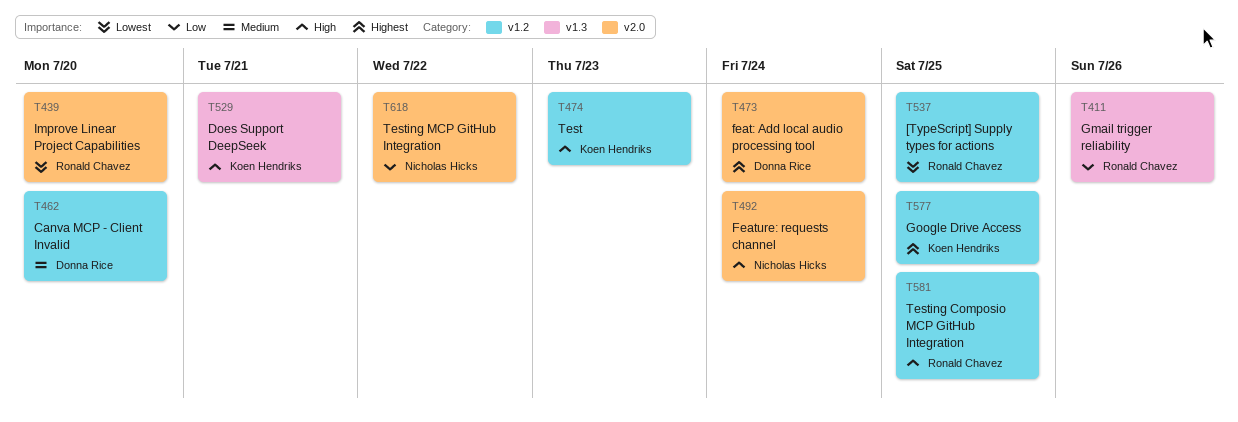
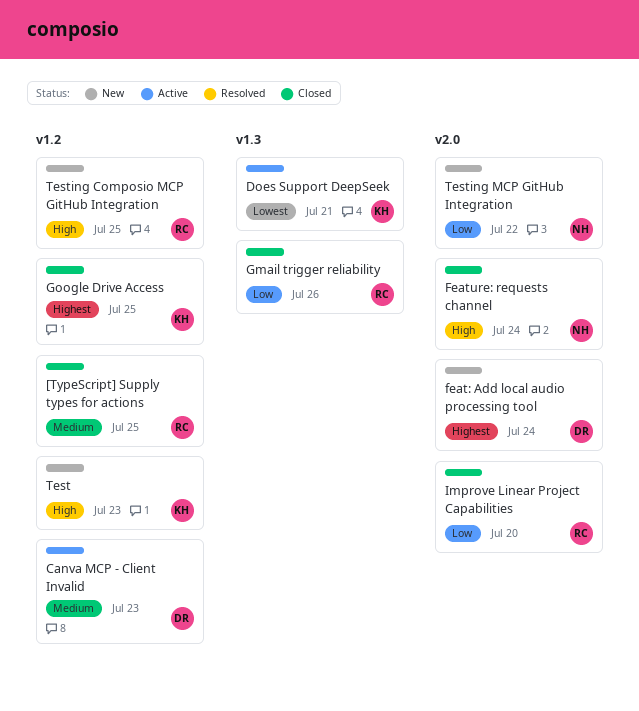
[TypeScript] Supply types for actions, priority: Lowest -> Medium
Canva MCP - Client Invalid, due: Jul 20 -> Jul 23
Does Support DeepSeek, priority: High -> Lowest
Improve Linear Project Capabilities, priority: Lowest -> Low

